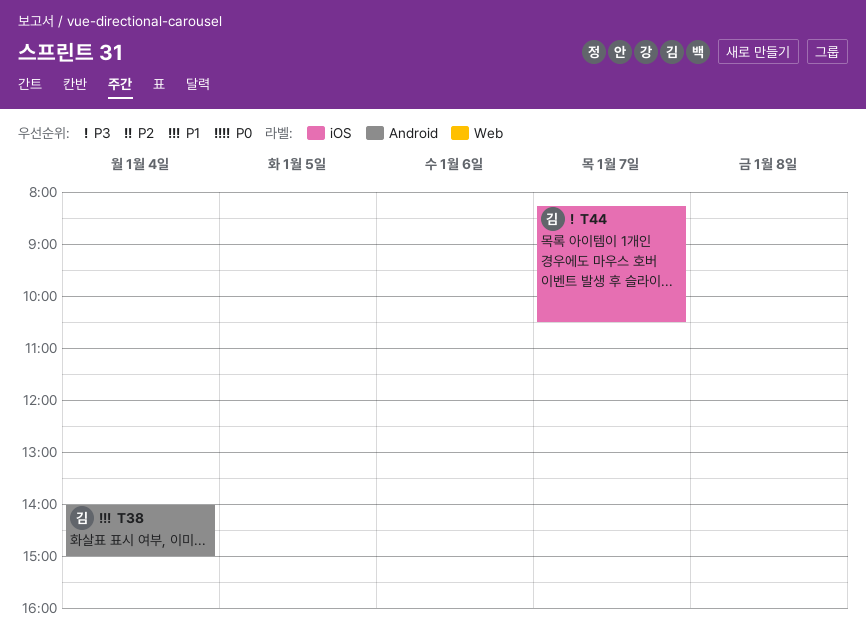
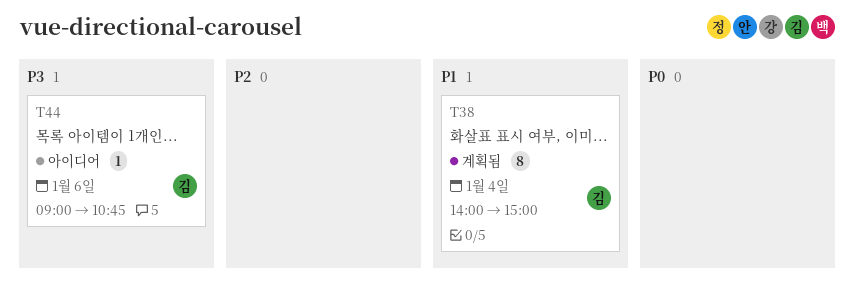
T44, day: Jan 7 -> Jan 6
T44, begins: 08:15 -> 09:00
T44, ends: 10:30 -> 10:45

